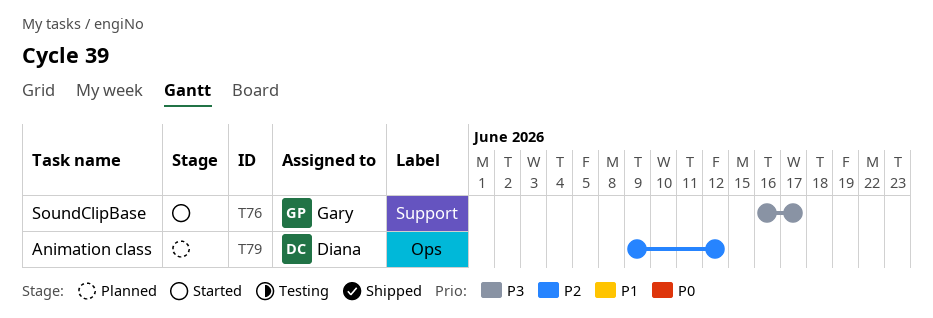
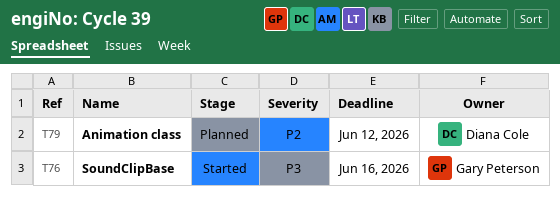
T76, due: Jun 17 -> Jun 16

